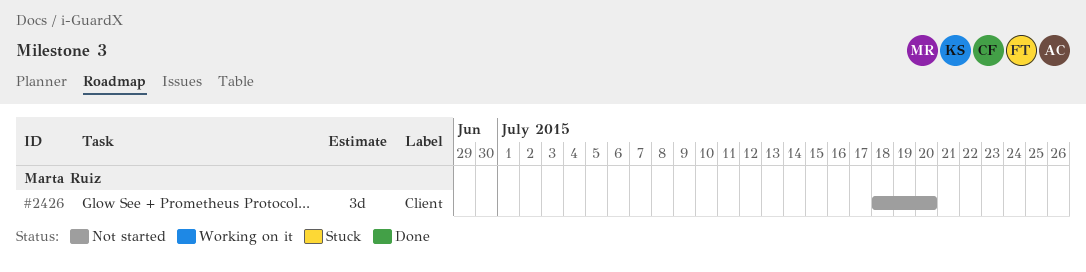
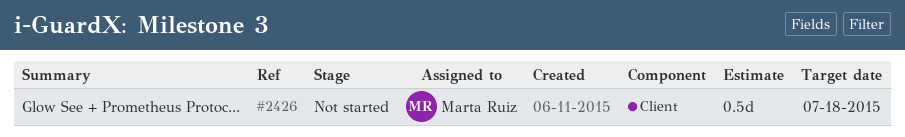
#2426, estimate: 3d -> 0.5d
#2426, due: Jul 20 -> Jul 18

